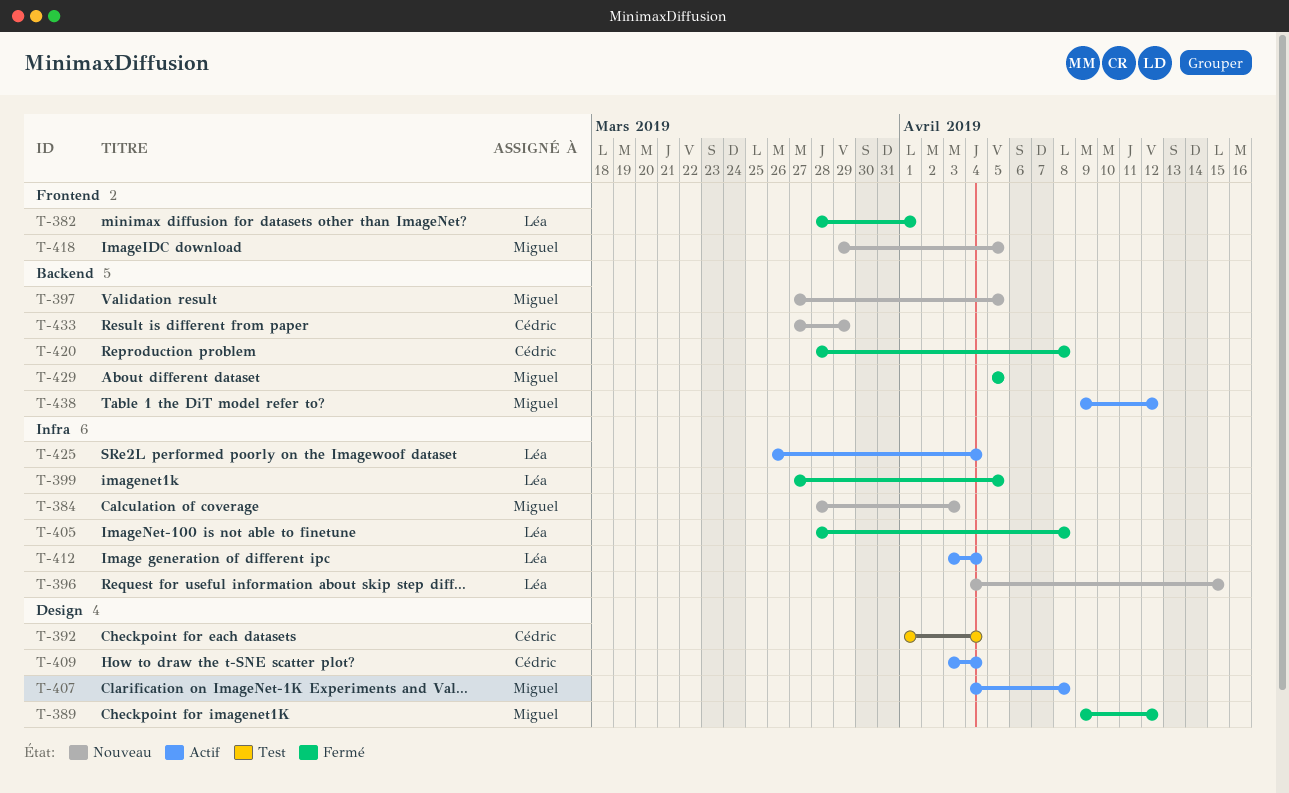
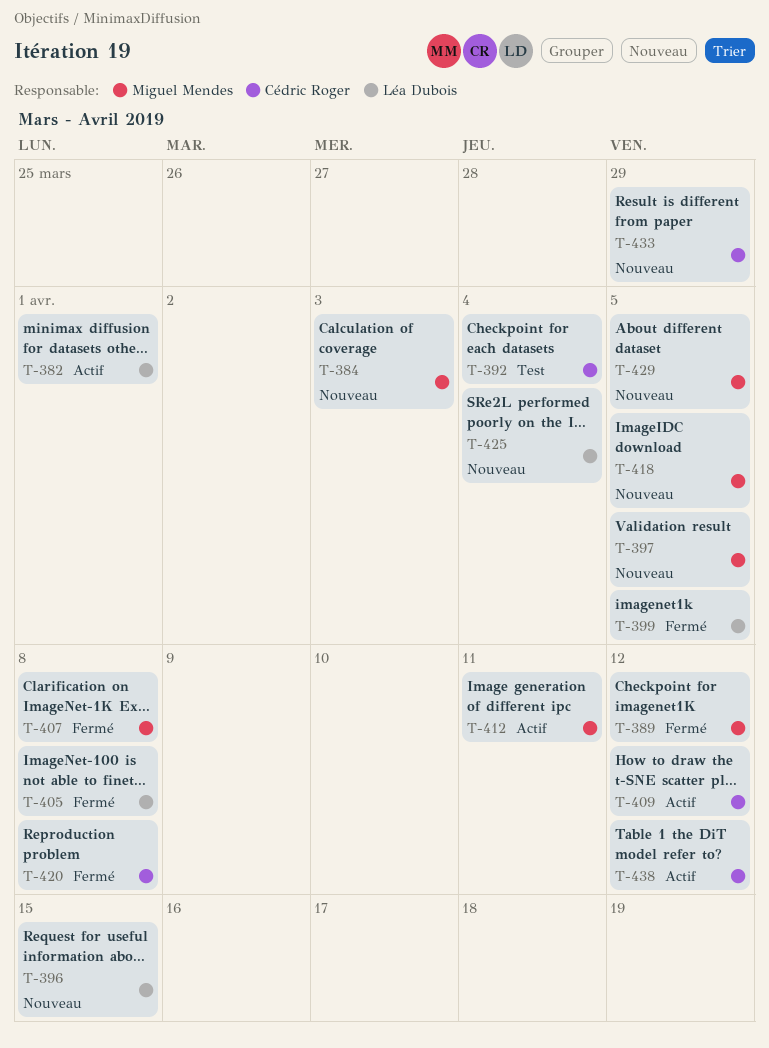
T-382, status: Fermé -> Actif
T-407, status: Actif -> Fermé
T-409, due: Apr 4 -> Apr 12
T-412, owner: Léa Dubois -> Miguel Mendes
T-412, due: Apr 4 -> Apr 11
T-425, status: Actif -> Nouveau
T-429, status: Fermé -> Nouveau
T-438, owner: Miguel Mendes -> Cédric Roger

